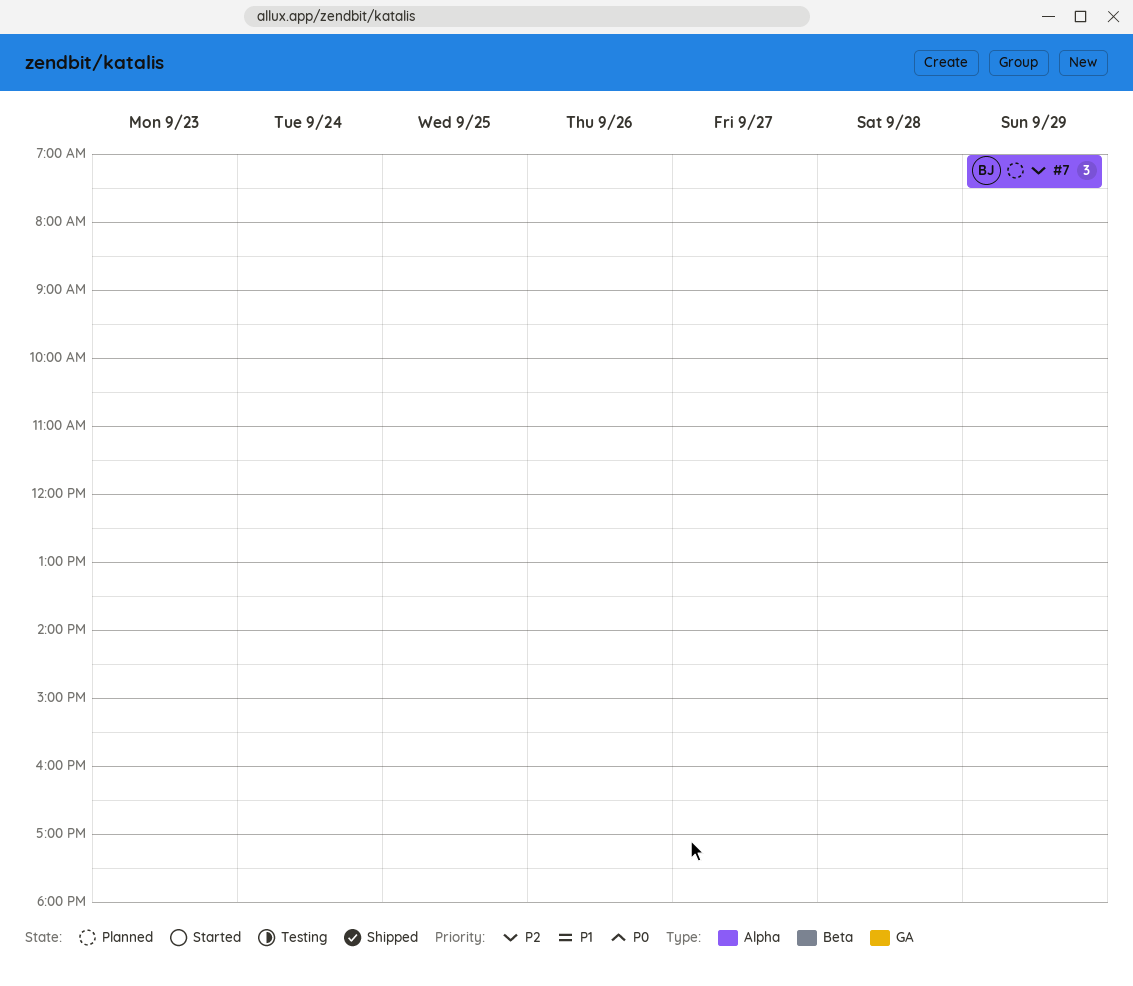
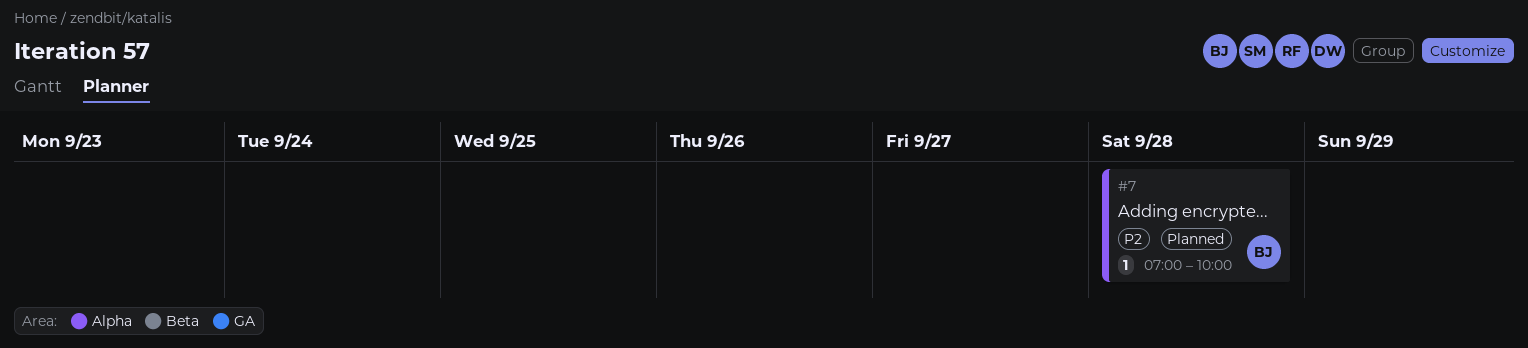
#7, estimate: 3 -> 1
#7, day: Sep 29 -> Sep 28
#7, ends: 07:30 -> 10:00

